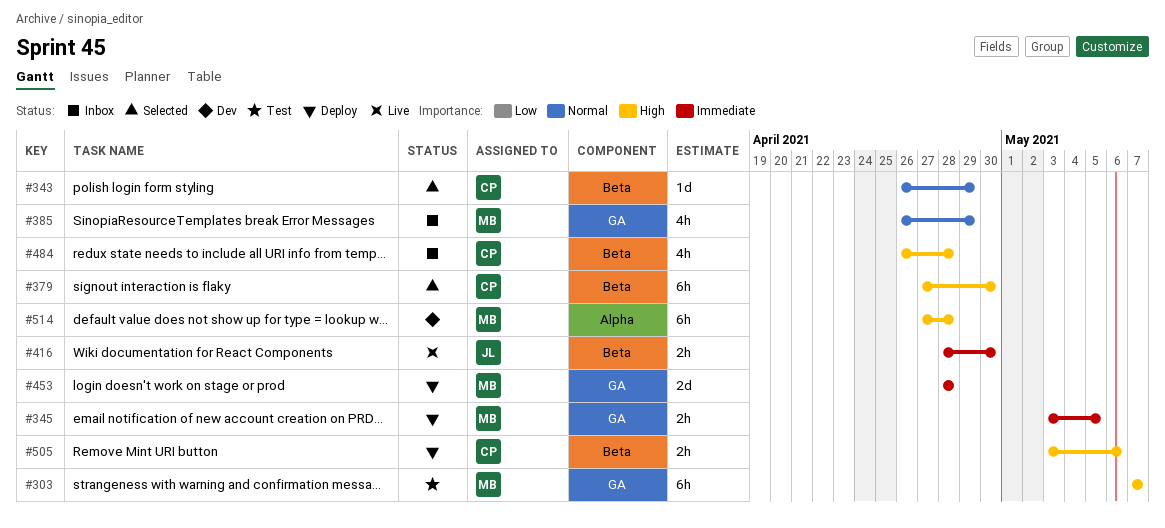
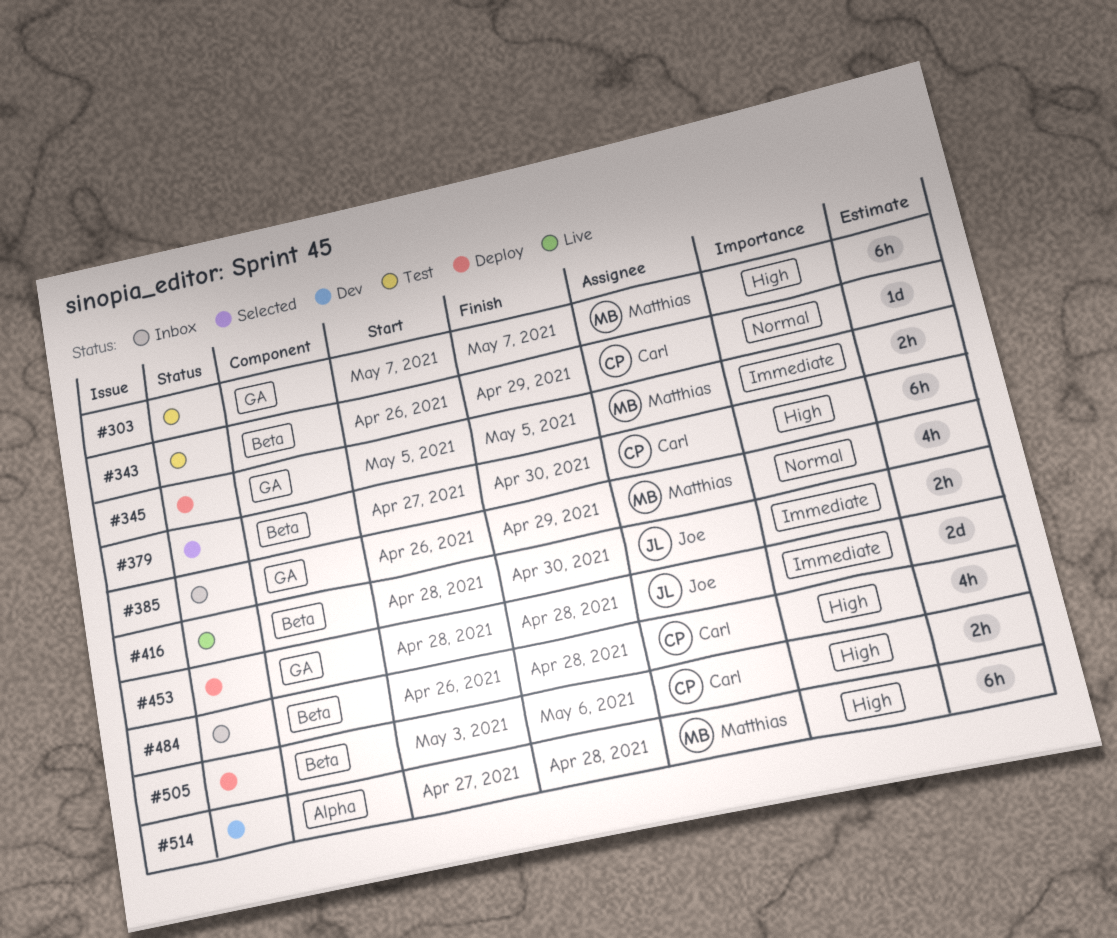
#343, status: Selected -> Test
#345, start: May 3 -> May 5
#453, owner: Matthias -> Joe

